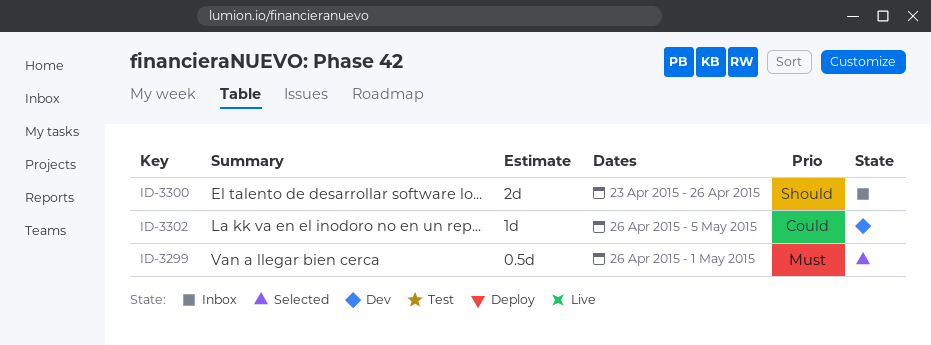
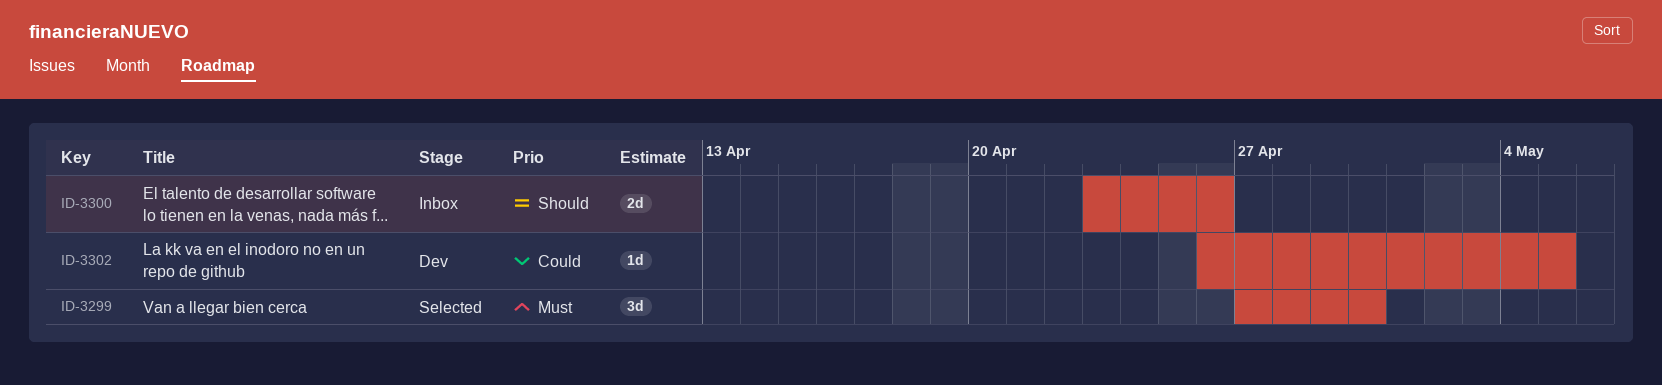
ID-3299, estimate: 0.5d -> 3d
ID-3299, start: Apr 26 -> Apr 27
ID-3299, due: May 1 -> Apr 30

